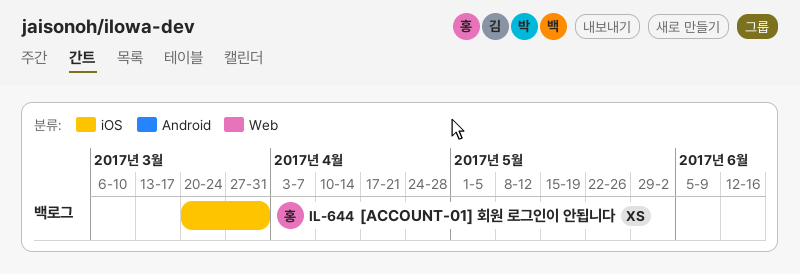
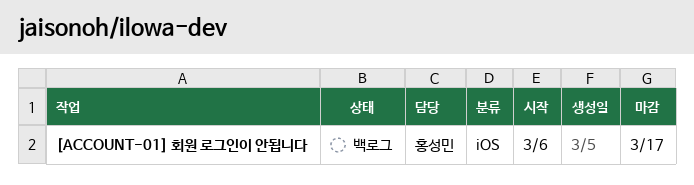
[ACCOUNT-01] 회원 로그인이 안됩니다, start: Mar 20 -> Mar 6
[ACCOUNT-01] 회원 로그인이 안됩니다, due: Mar 31 -> Mar 17

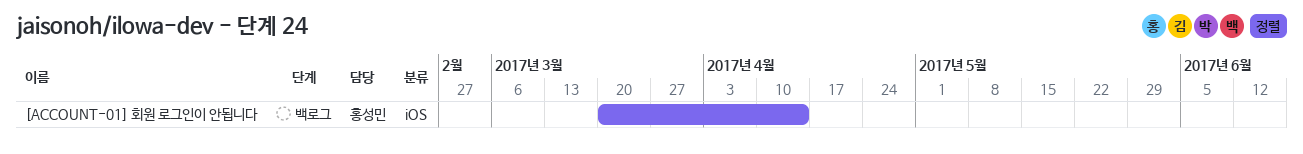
[ACCOUNT-01] 회원 로그인이 안됩니다, start: Mar 6 -> Mar 20
[ACCOUNT-01] 회원 로그인이 안됩니다, due: Mar 17 -> Apr 14

